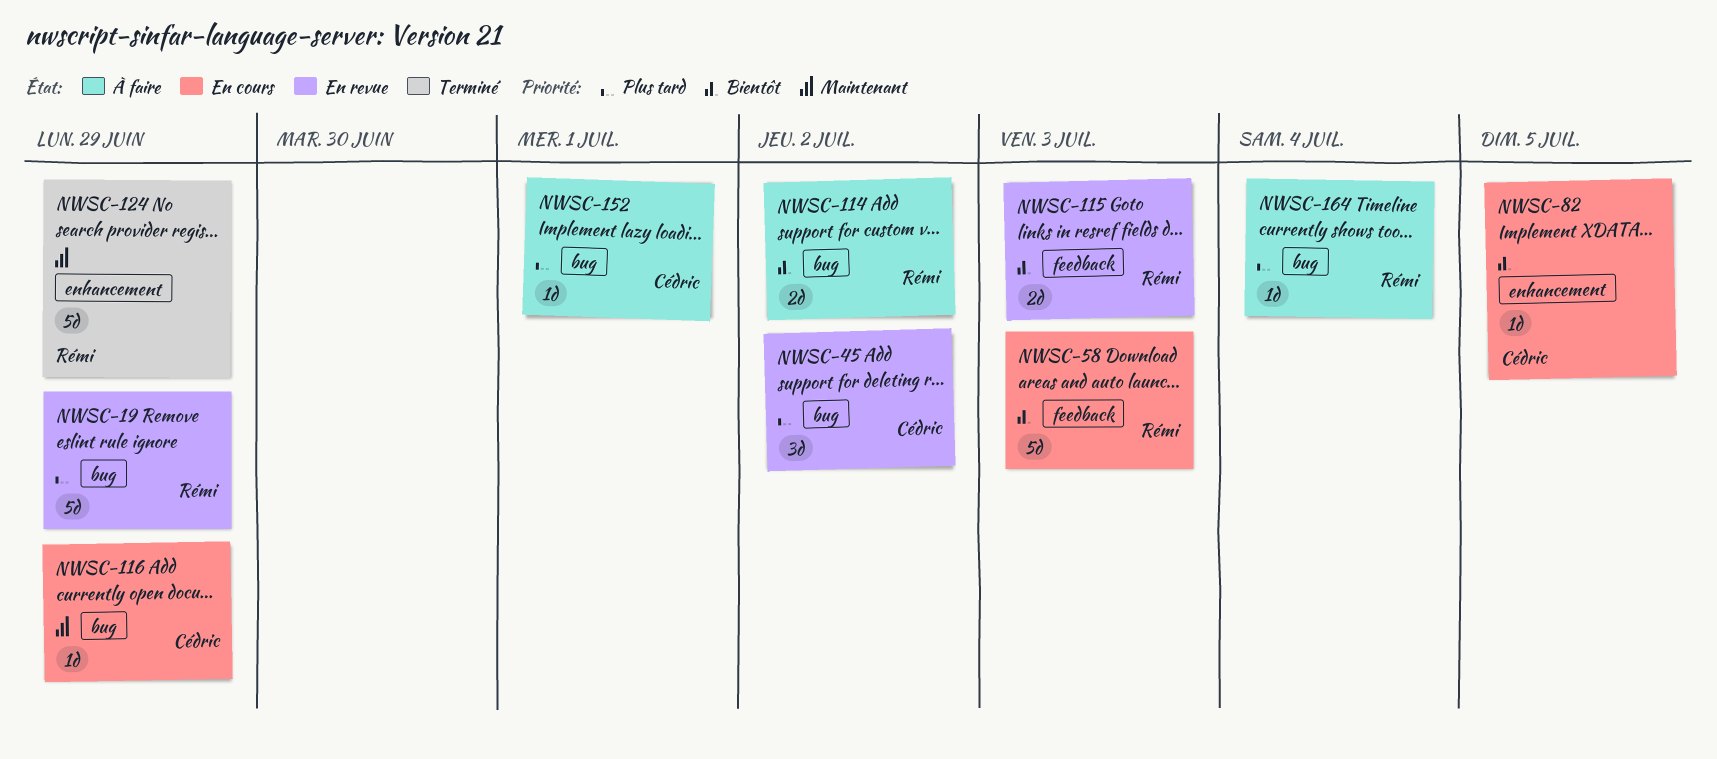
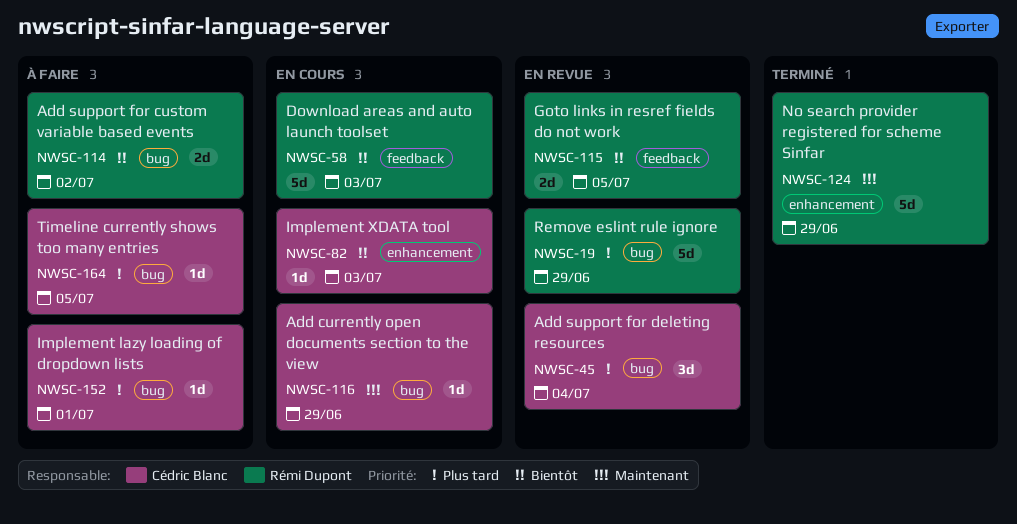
NWSC-45, due: Jul 2 -> Jul 4
NWSC-82, due: Jul 5 -> Jul 3
NWSC-115, due: Jul 3 -> Jul 5
NWSC-164, owner: Rémi Dupont -> Cédric Blanc
NWSC-164, due: Jul 4 -> Jul 5

